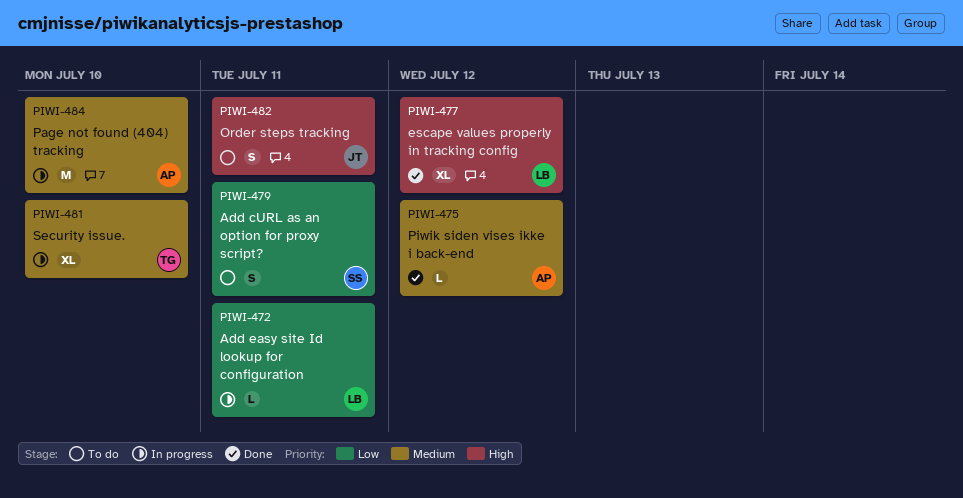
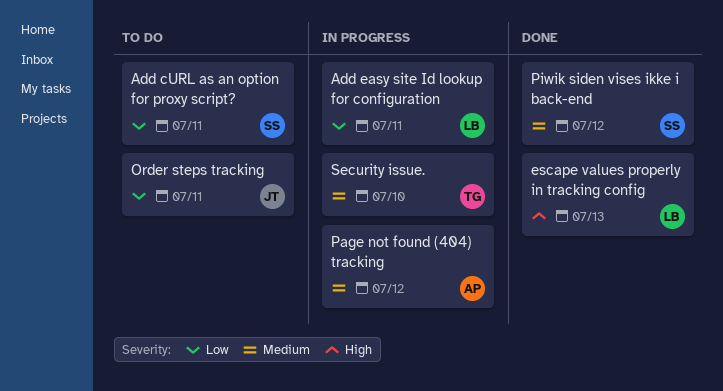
escape values properly in tracking config, due: Jul 12 -> Jul 13
Order steps tracking, priority: High -> Low
Page not found (404) tracking, due: Jul 10 -> Jul 12
Piwik siden vises ikke i back-end, owner: AP -> SS

